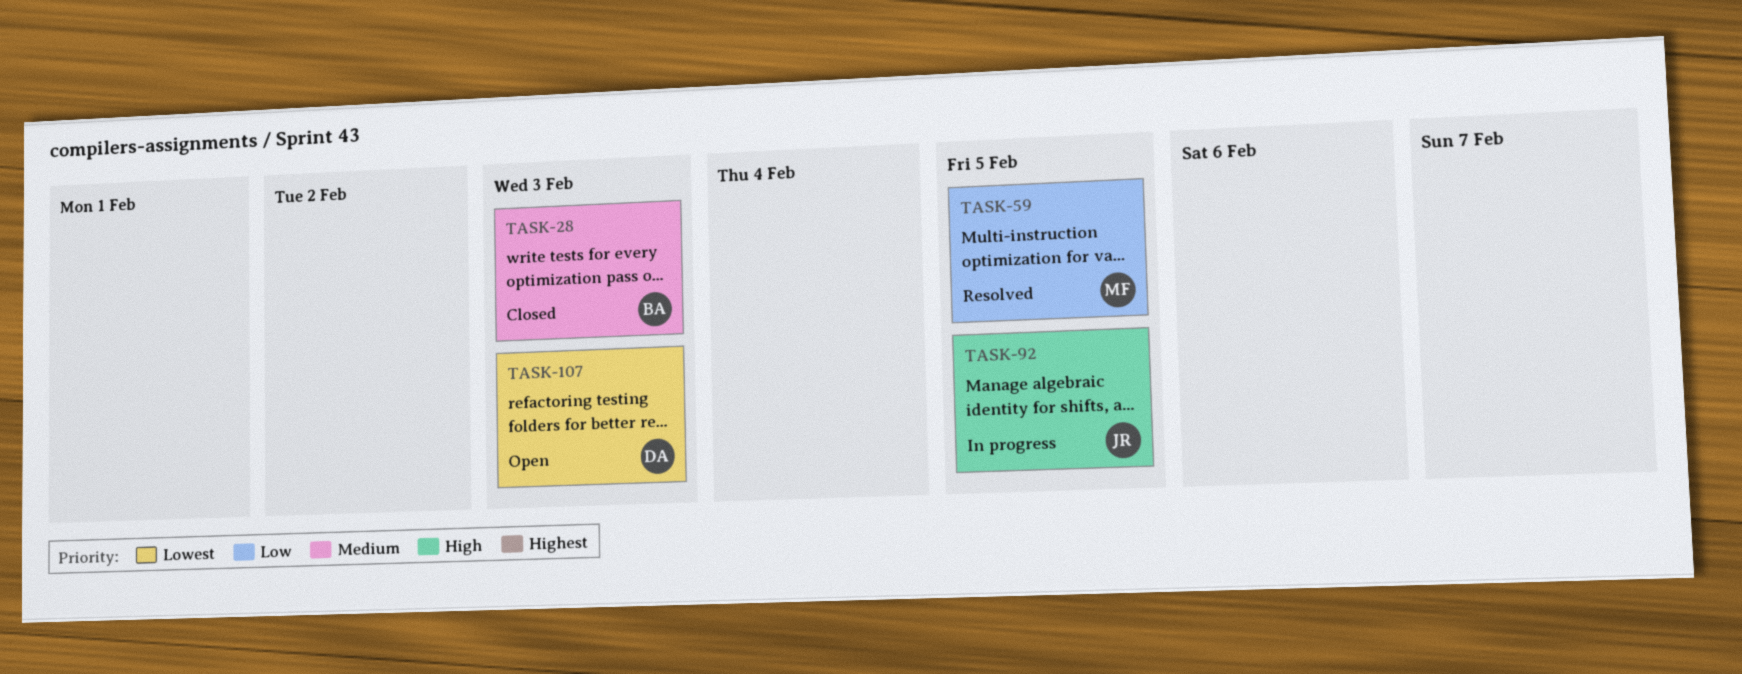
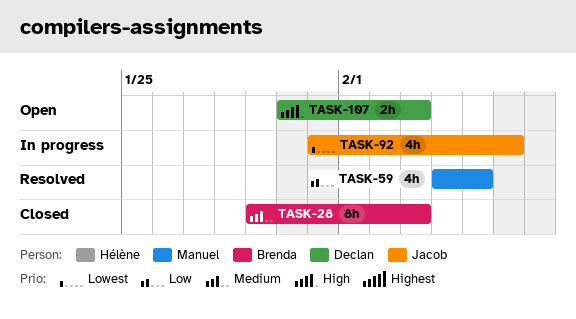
TASK-92, priority: High -> Lowest
TASK-92, due: Feb 5 -> Feb 6
TASK-107, priority: Lowest -> High

